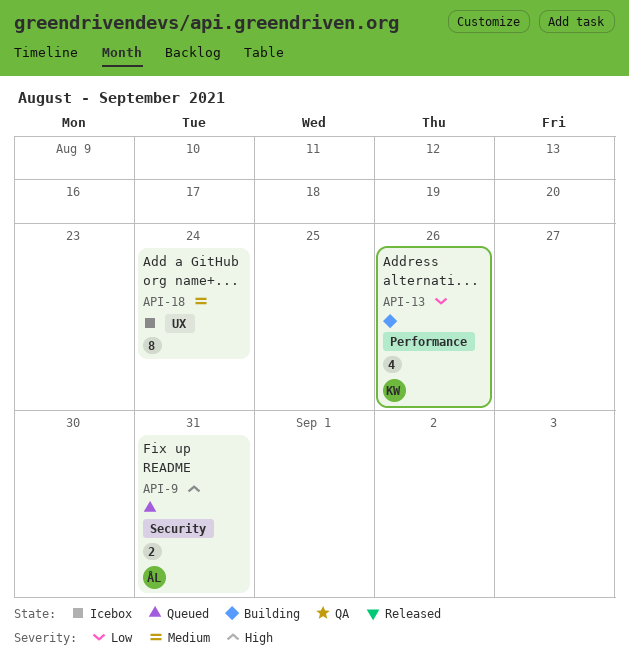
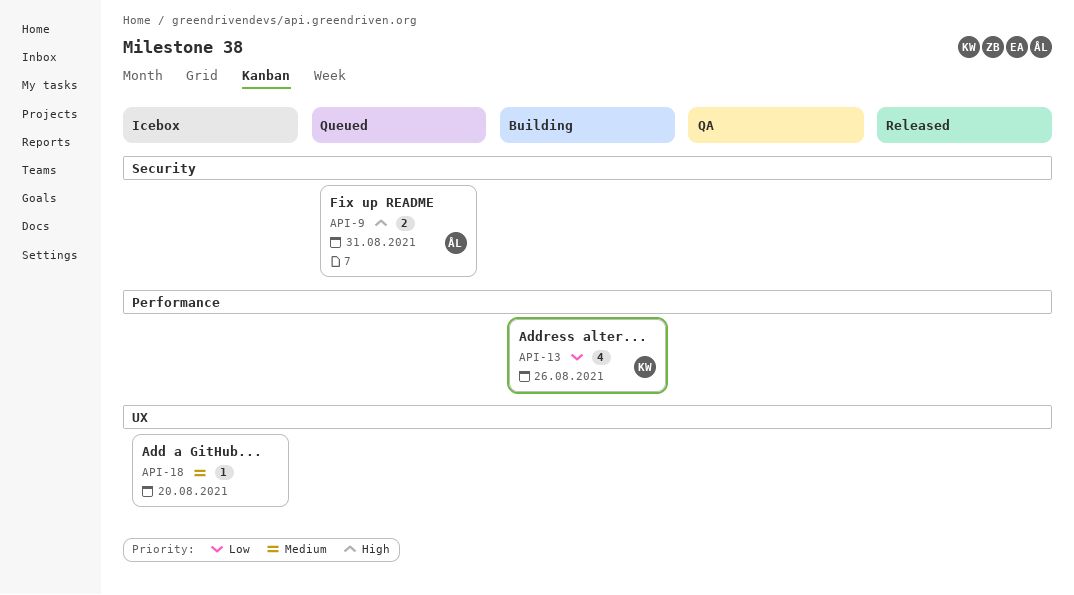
API-18, estimate: 8 -> 1
API-18, due: Aug 24 -> Aug 20

